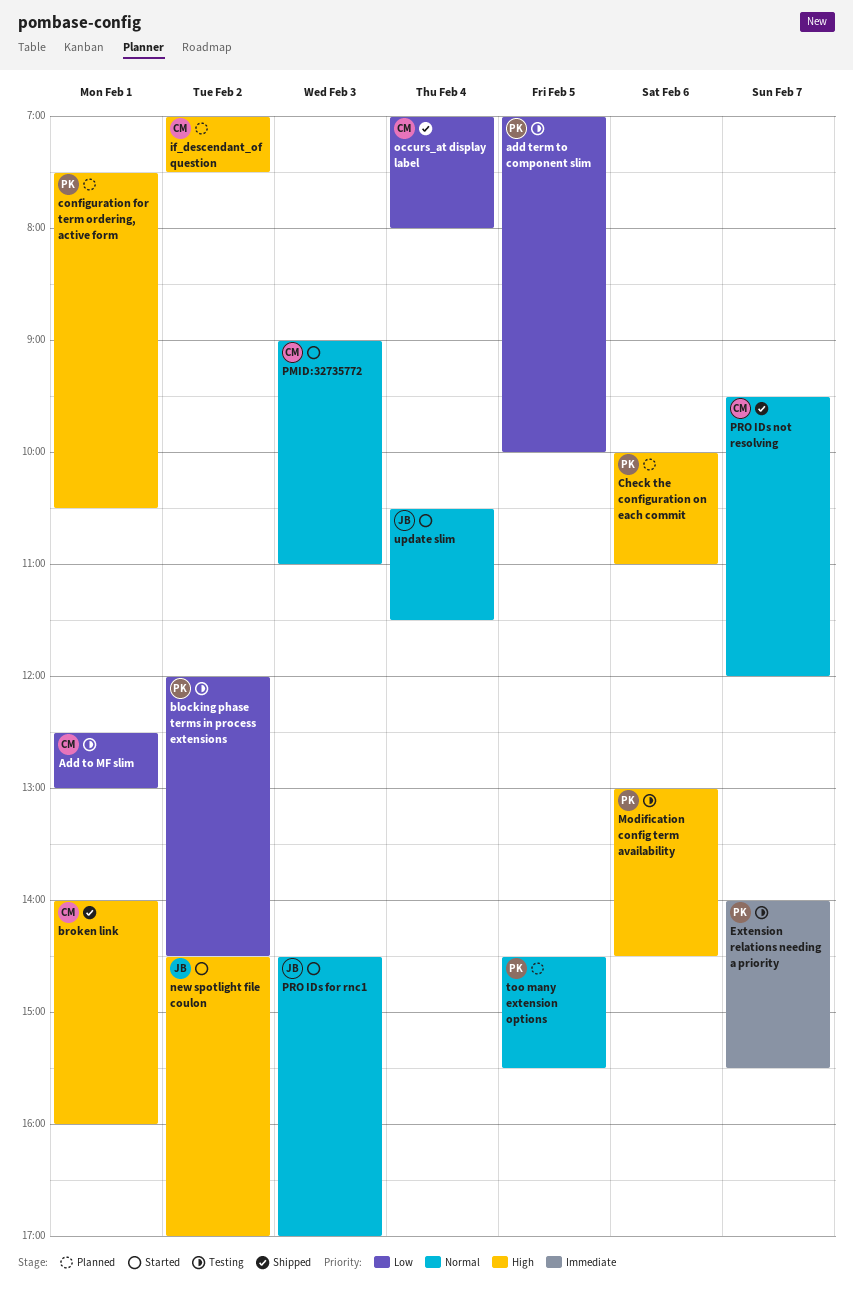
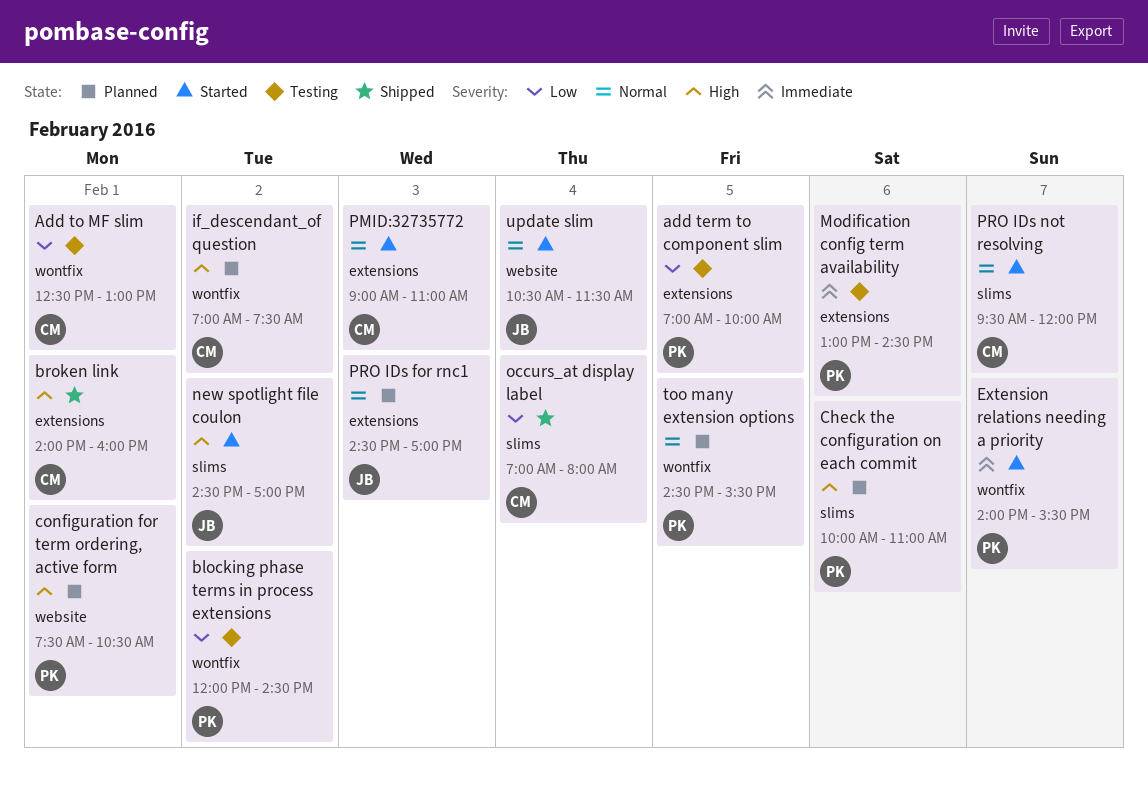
Extension relations needing a priority, status: Testing -> Started
Modification config term availability, priority: High -> Immediate
PRO IDs for rnc1, status: Started -> Planned
PRO IDs not resolving, status: Shipped -> Started

